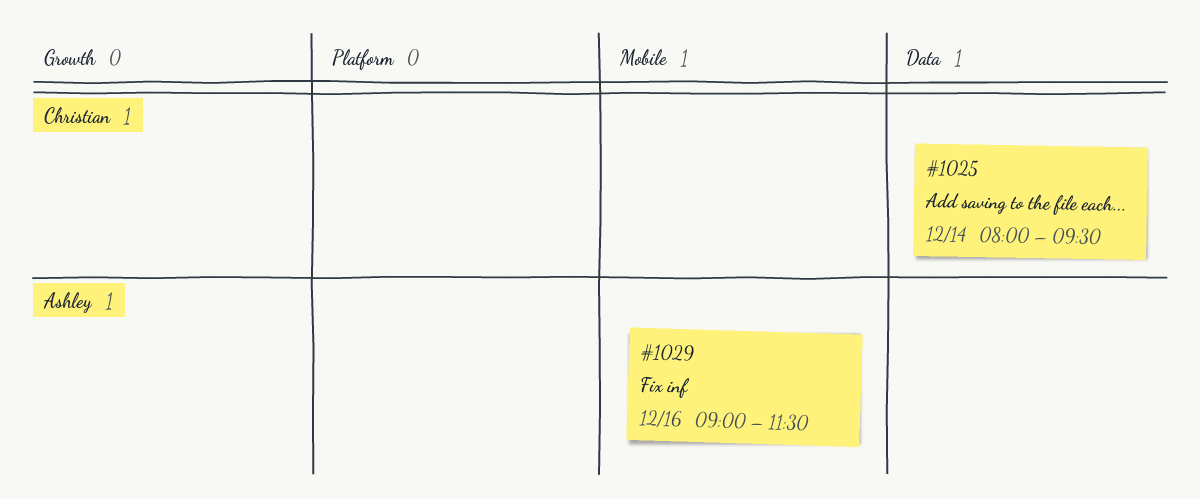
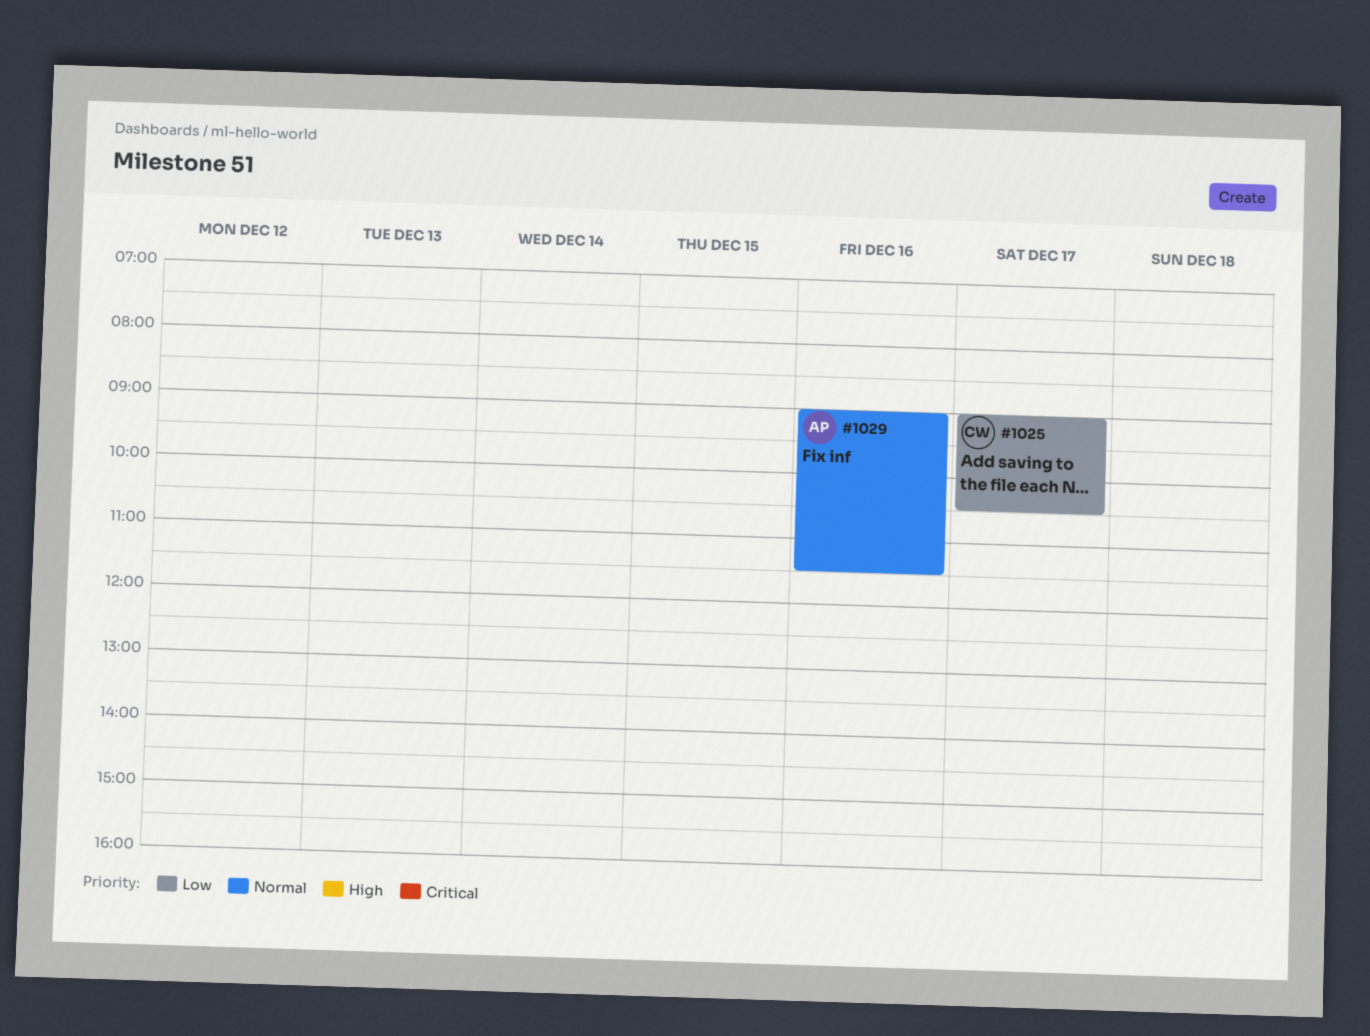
#1025, day: Dec 14 -> Dec 17
#1025, begins: 08:00 -> 09:00
#1025, ends: 09:30 -> 10:30

